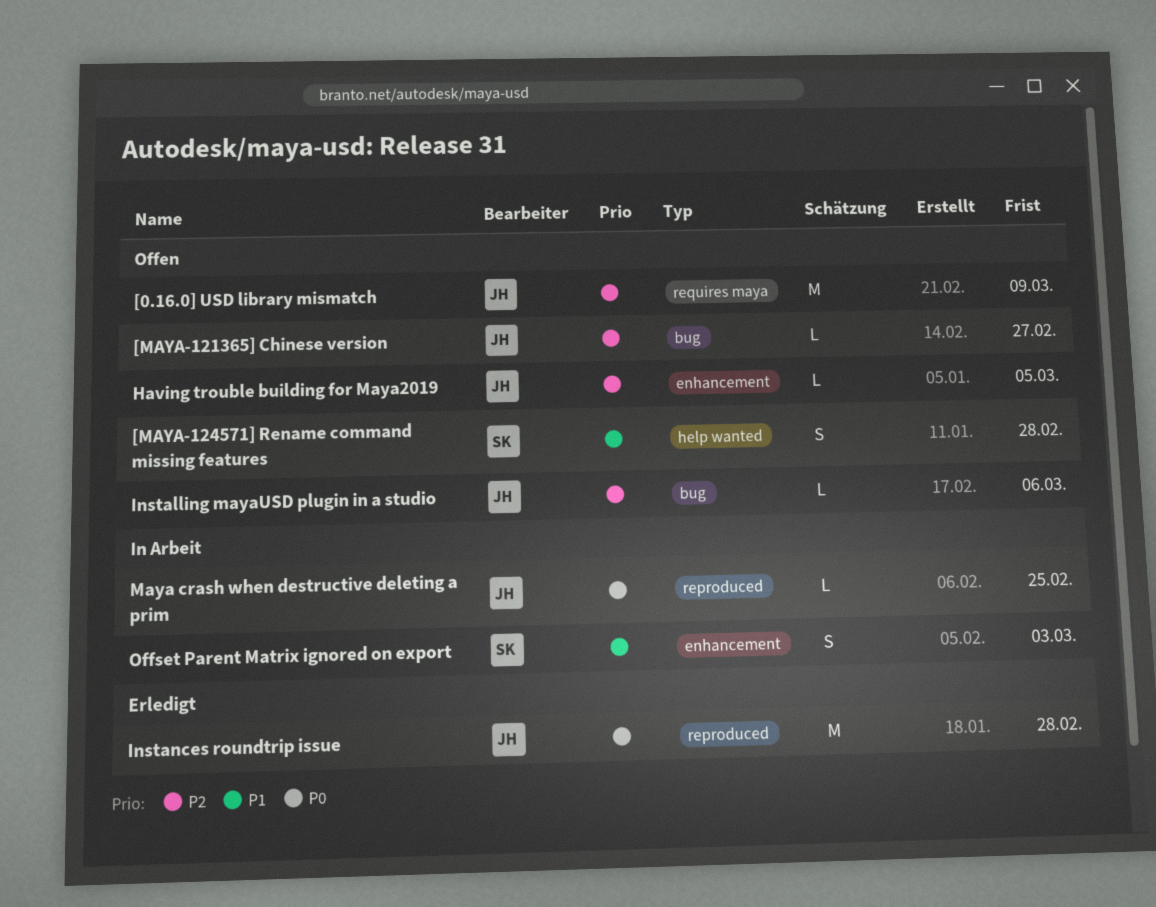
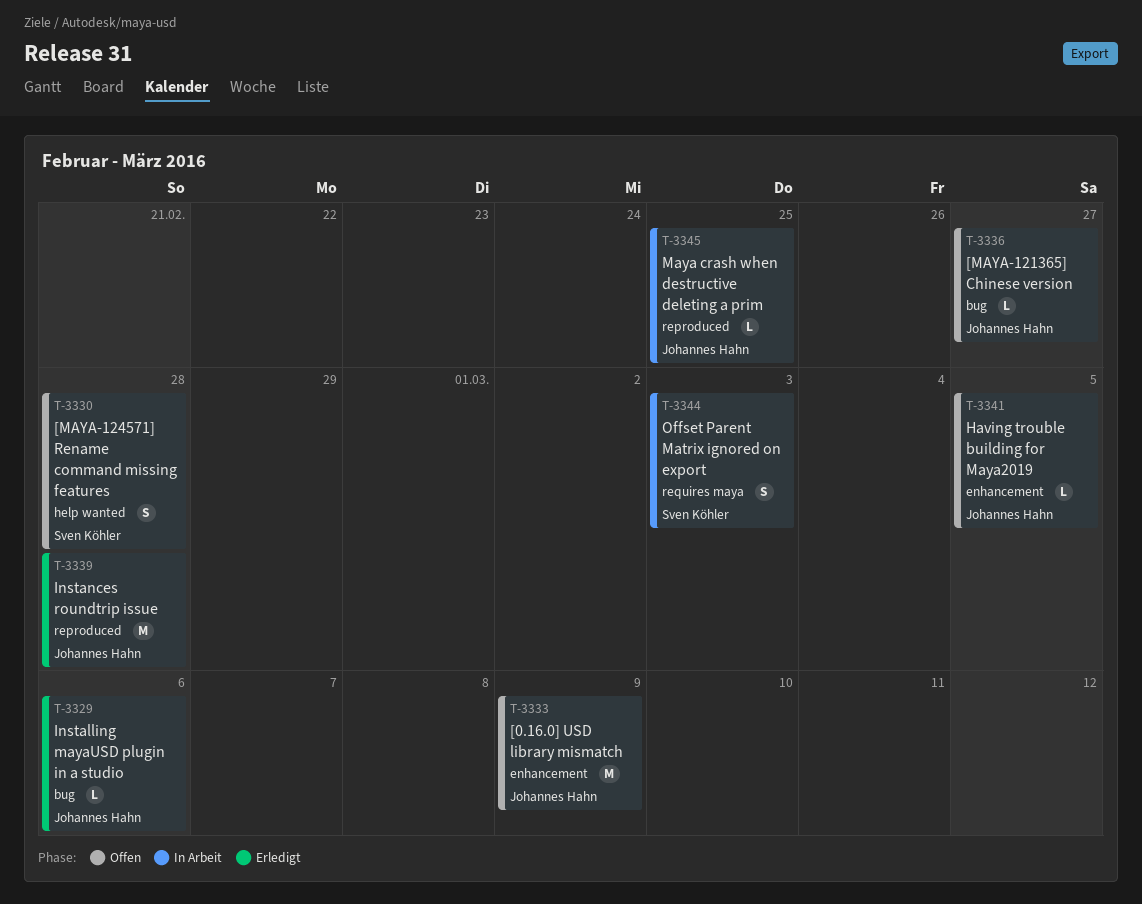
[0.16.0] USD library mismatch, label: requires maya -> enhancement
Installing mayaUSD plugin in a studio, status: Offen -> Erledigt
Offset Parent Matrix ignored on export, label: enhancement -> requires maya

